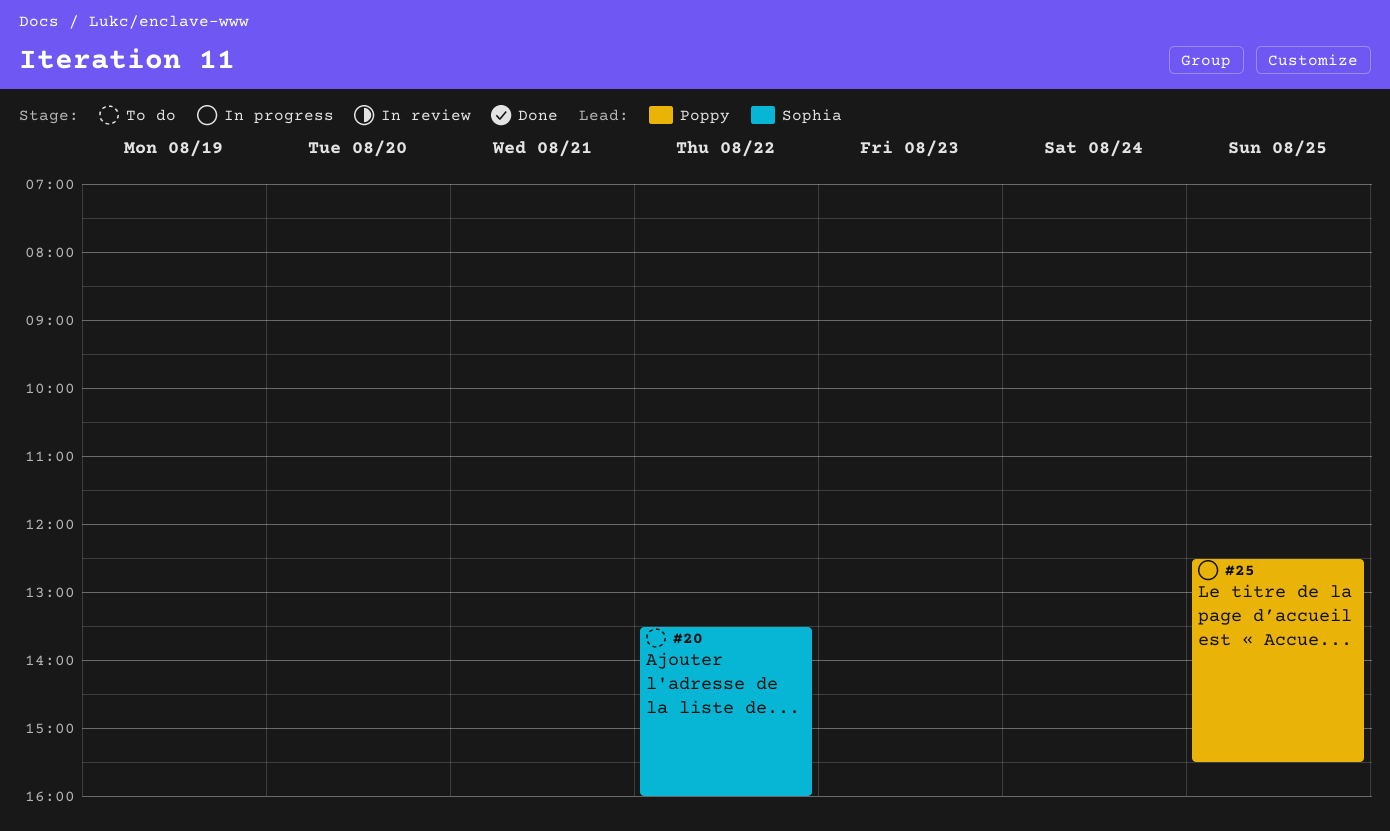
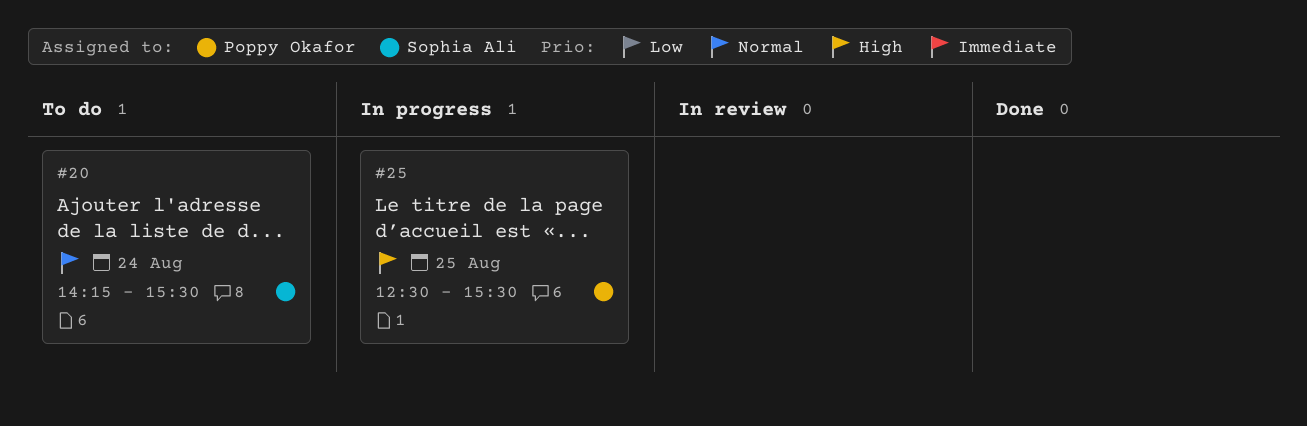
#20, day: Aug 22 -> Aug 24
#20, begins: 13:30 -> 14:15
#20, ends: 16:00 -> 15:30

